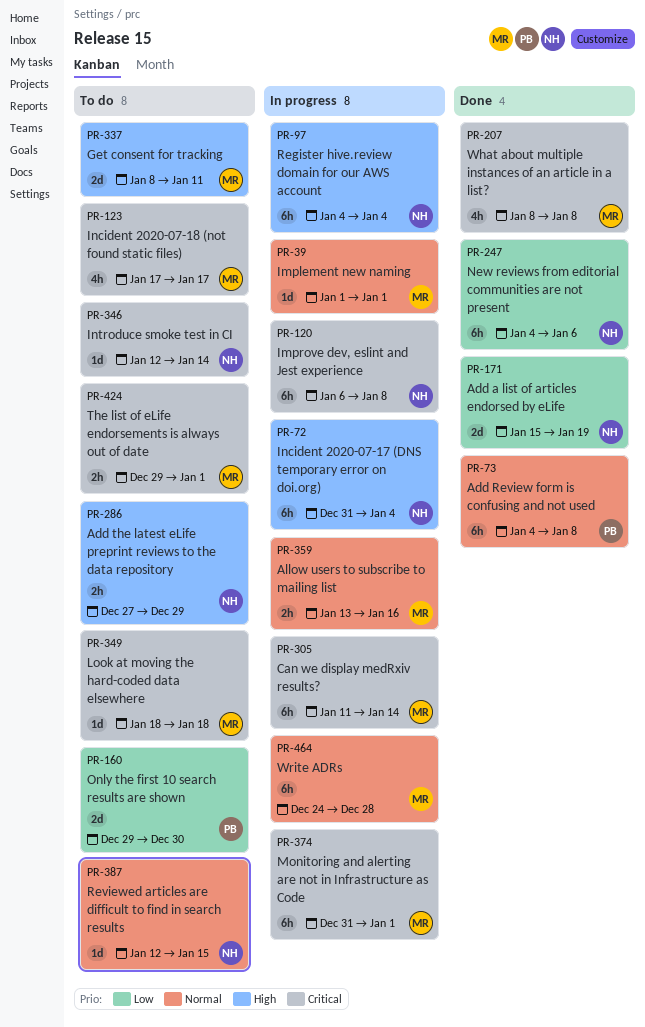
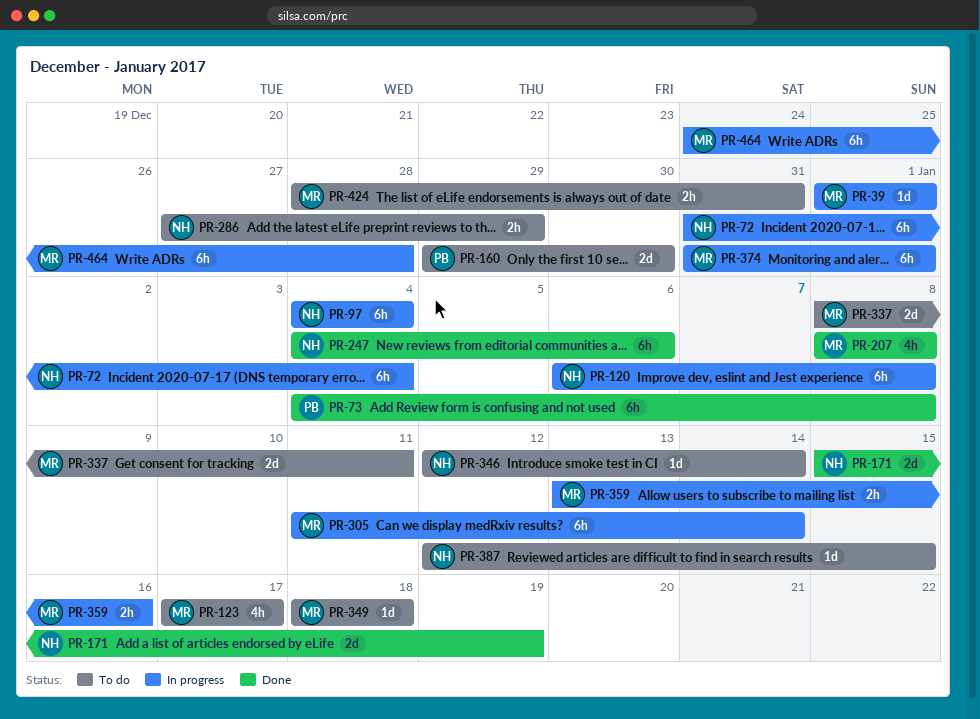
PR-424, start: Dec 29 -> Dec 28
PR-424, due: Jan 1 -> Dec 31

